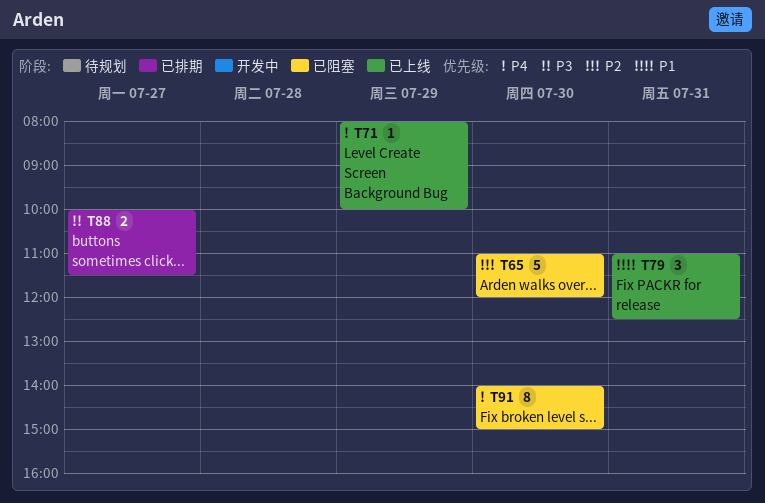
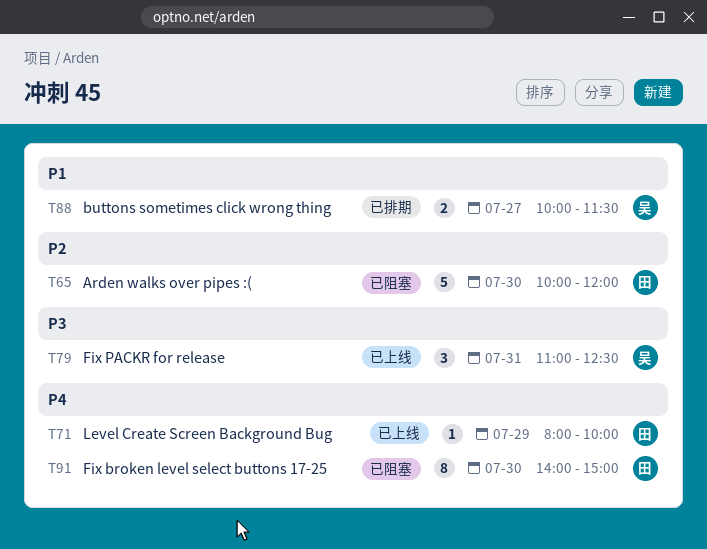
T65, begins: 11:00 -> 10:00
T79, priority: P1 -> P3
T88, priority: P3 -> P1

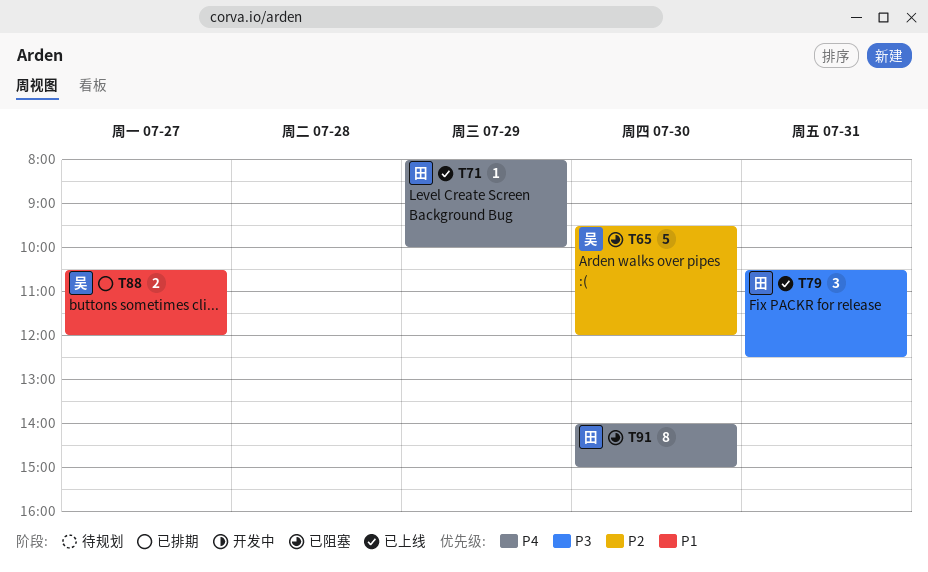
T65, owner: 田 -> 吴
T65, begins: 10:00 -> 09:30
T79, owner: 吴 -> 田
T79, begins: 11:00 -> 10:30
T88, begins: 10:00 -> 10:30
T88, ends: 11:30 -> 12:00

